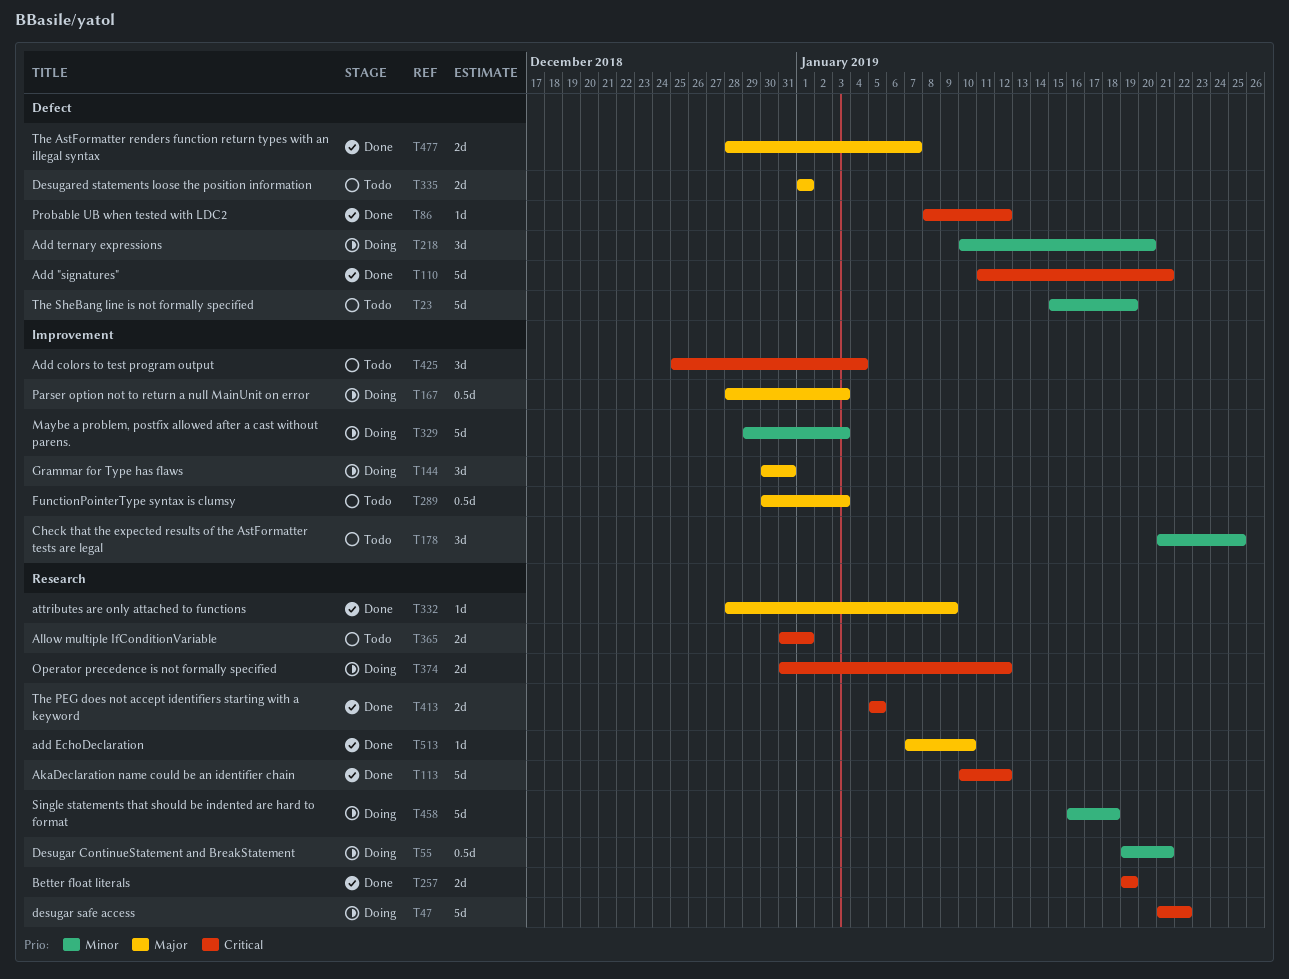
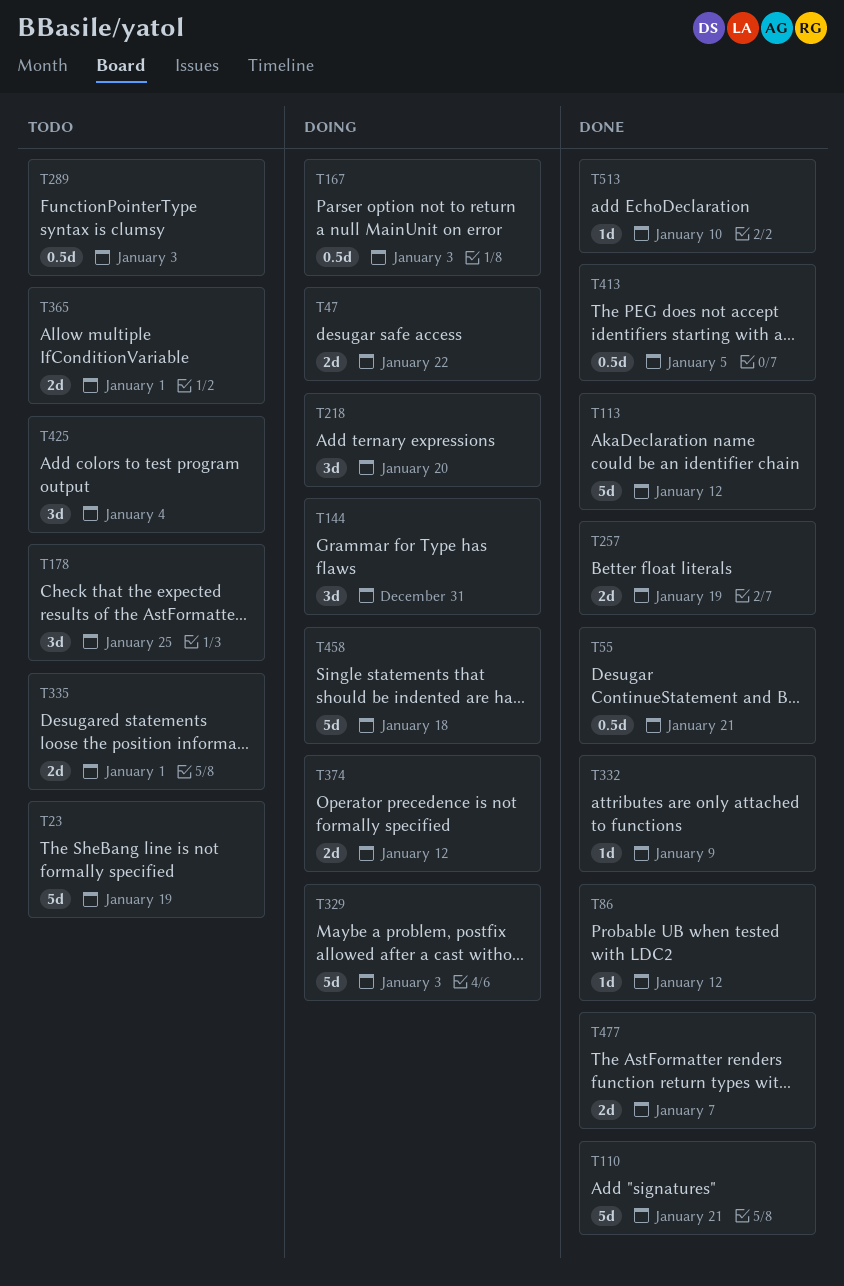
T47, estimate: 5d -> 2d
T55, status: Doing -> Done
T413, estimate: 2d -> 0.5d

